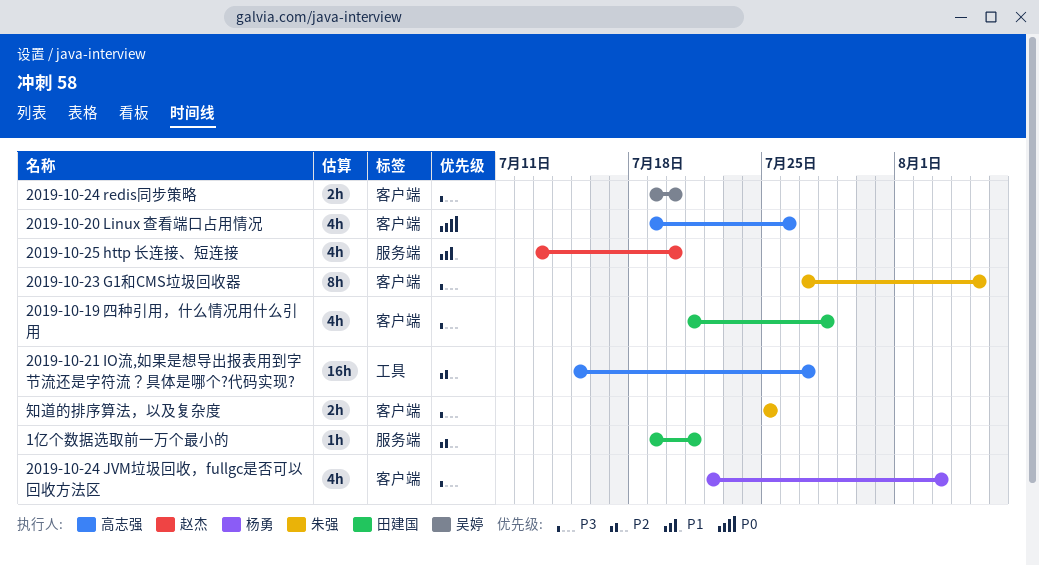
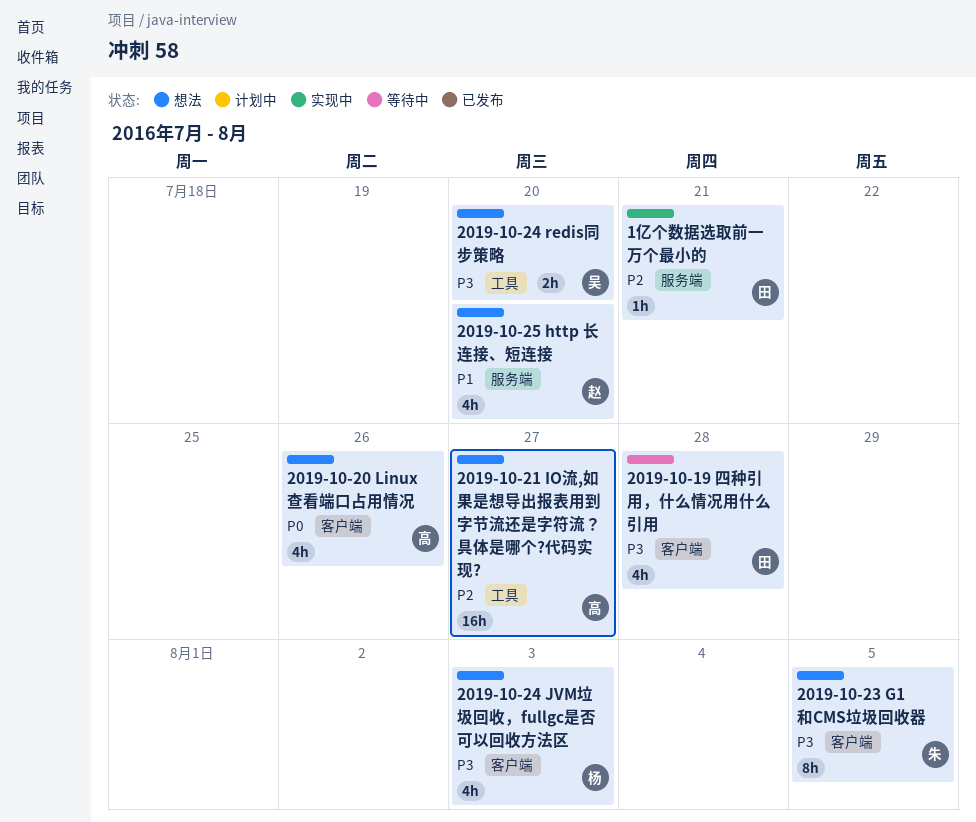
2019-10-24 redis同步策略, label: 客户端 -> 工具
知道的排序算法，以及复杂度: present -> none

